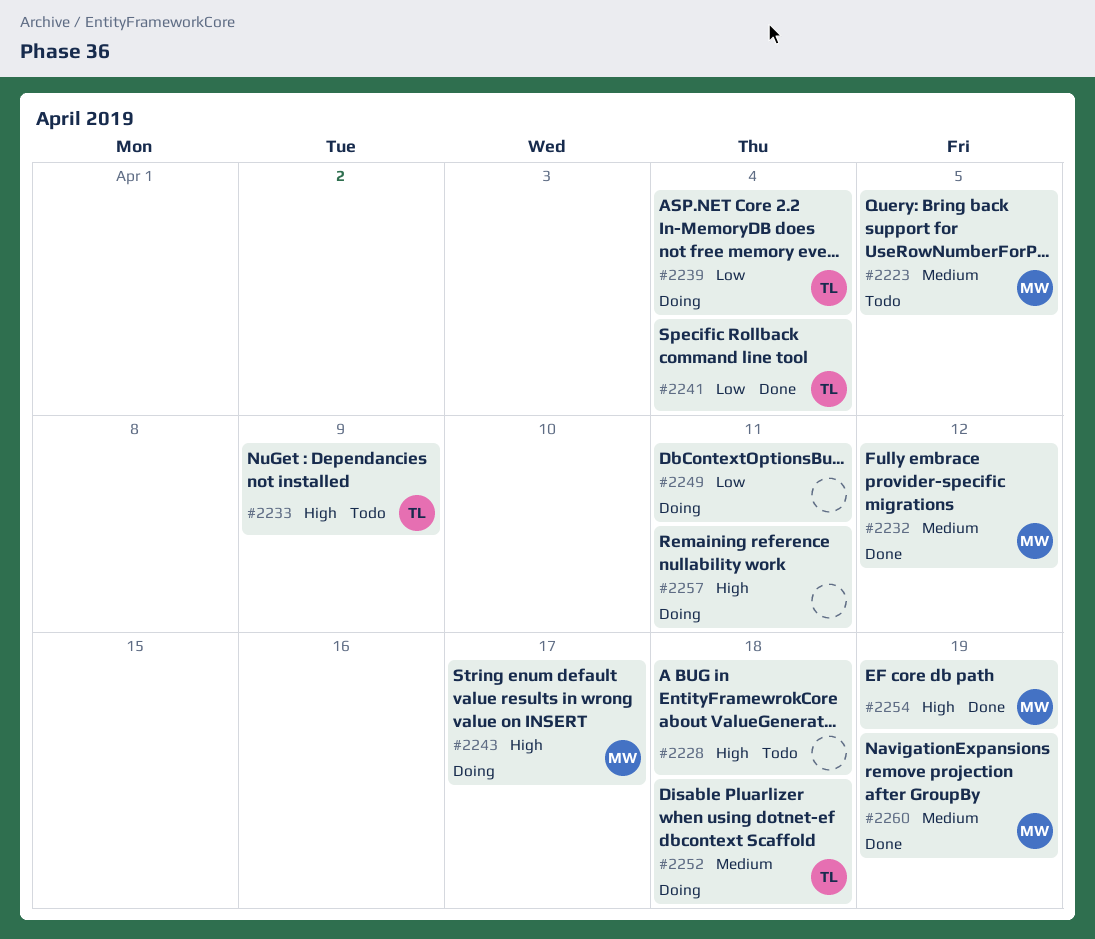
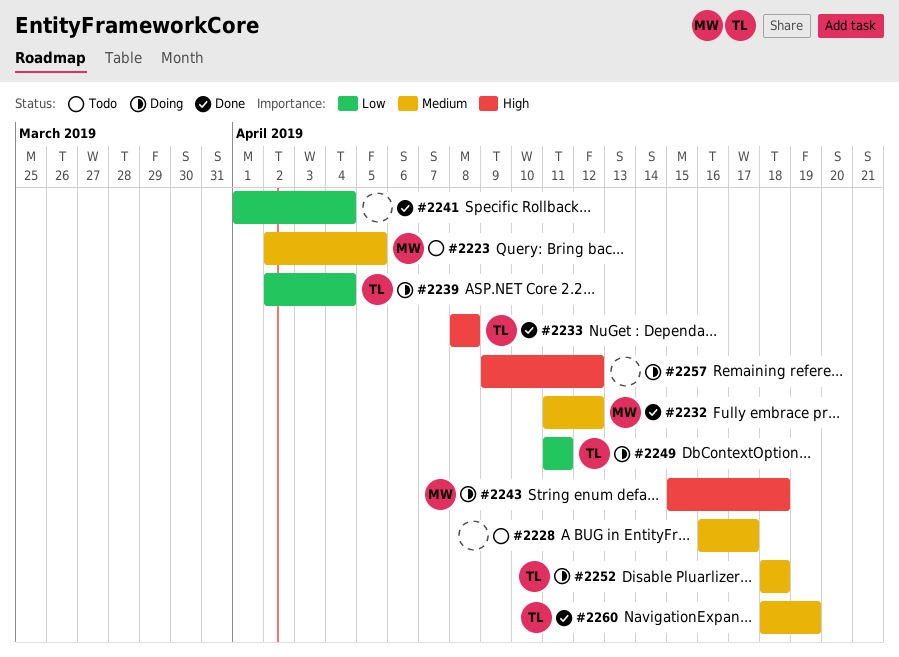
#2228, priority: High -> Medium
#2228, due: Apr 18 -> Apr 17
#2233, status: Todo -> Done
#2233, due: Apr 9 -> Apr 8
#2241, owner: TL -> none
#2243, due: Apr 17 -> Apr 18
#2249, owner: none -> TL
#2254: present -> none
#2257, due: Apr 11 -> Apr 12
#2260, owner: MW -> TL

